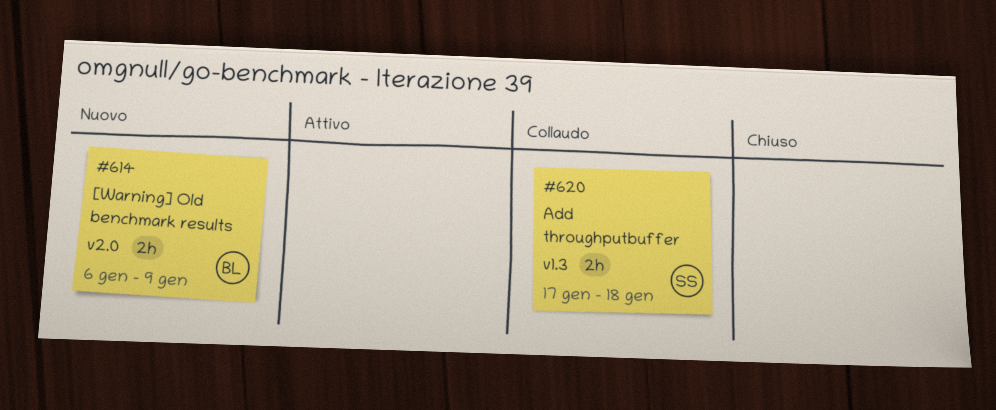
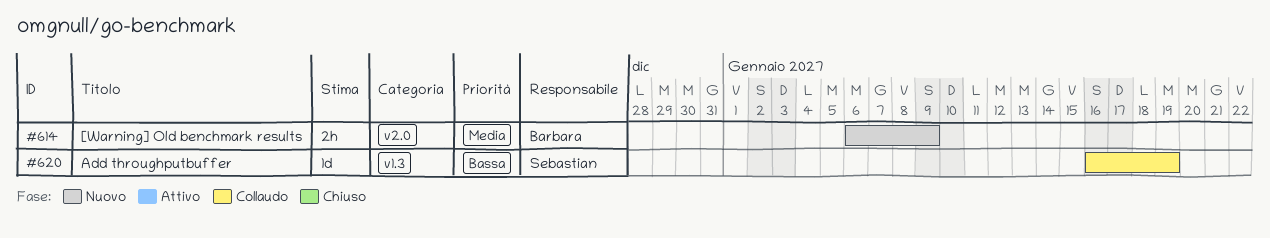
#620, estimate: 2h -> 1d
#620, start: Jan 17 -> Jan 16
#620, due: Jan 18 -> Jan 19

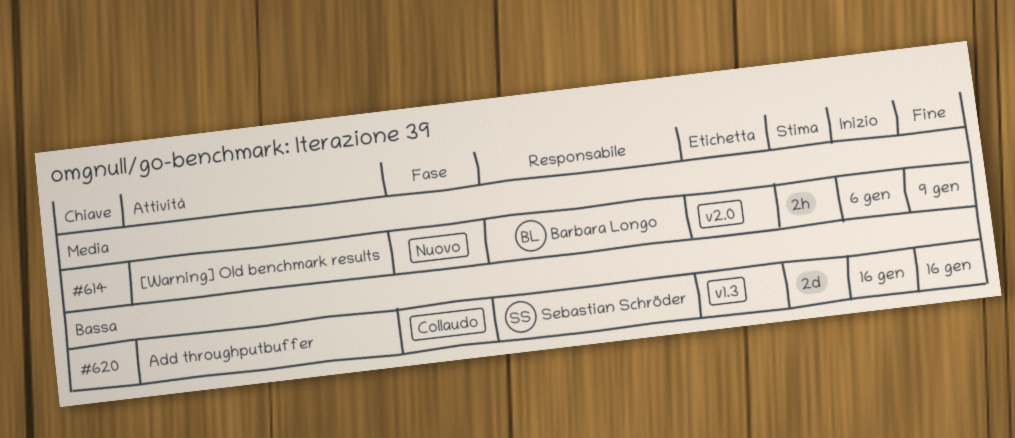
#620, estimate: 1d -> 2d
#620, due: Jan 19 -> Jan 16

